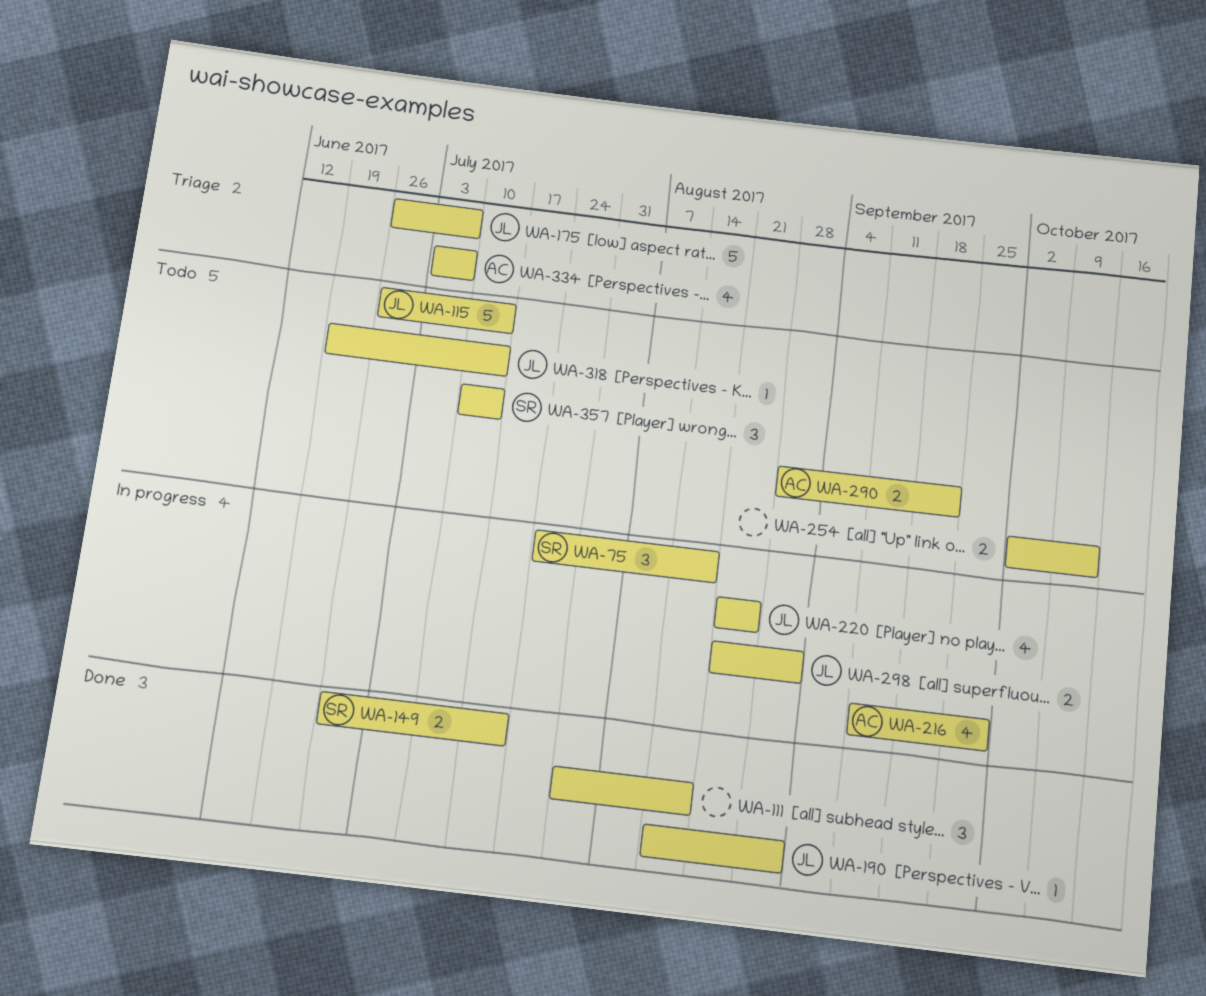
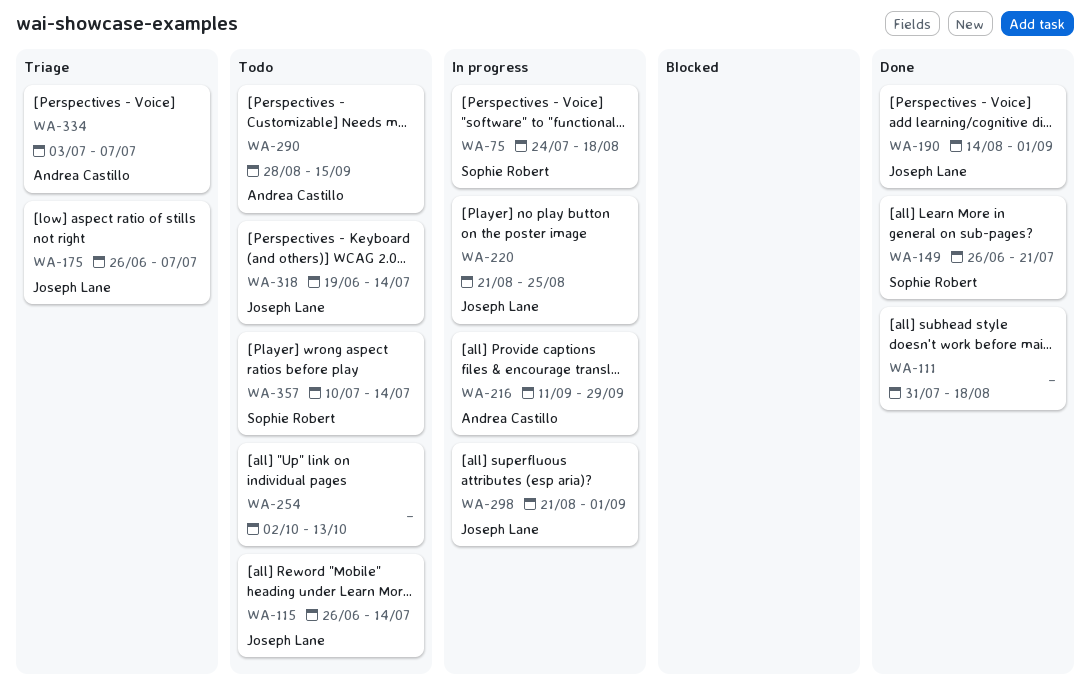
WA-290, due: Sep 22 -> Sep 15

